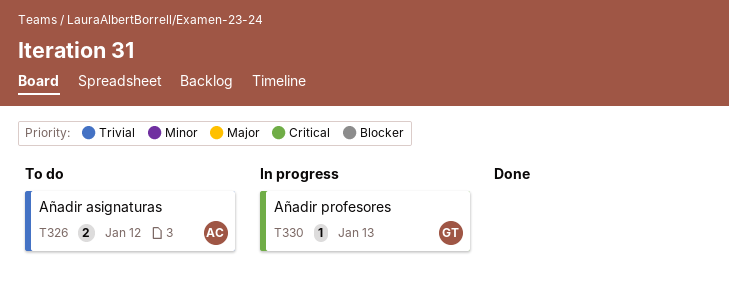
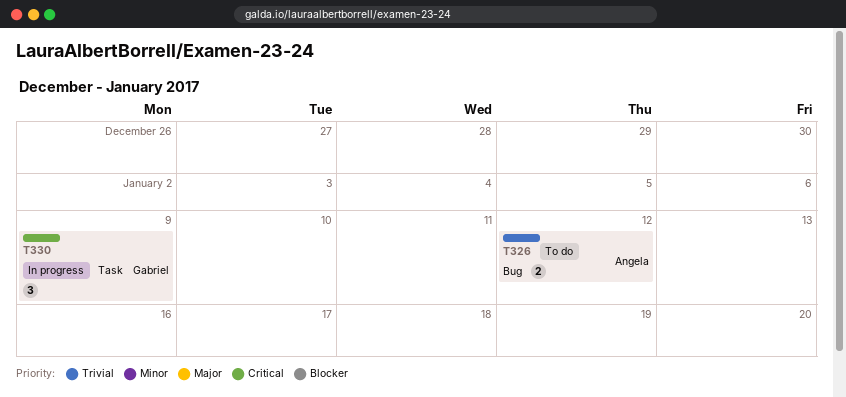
T330, estimate: 1 -> 3
T330, due: Jan 13 -> Jan 9

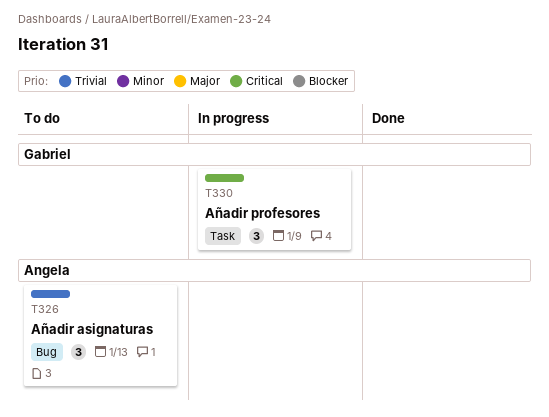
T326, estimate: 2 -> 3
T326, due: Jan 12 -> Jan 13

